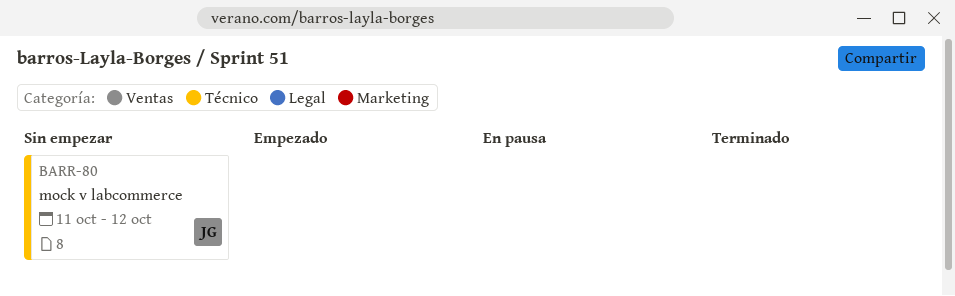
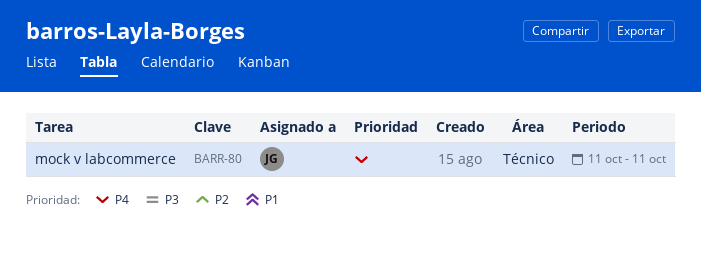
BARR-80, due: Oct 12 -> Oct 11

